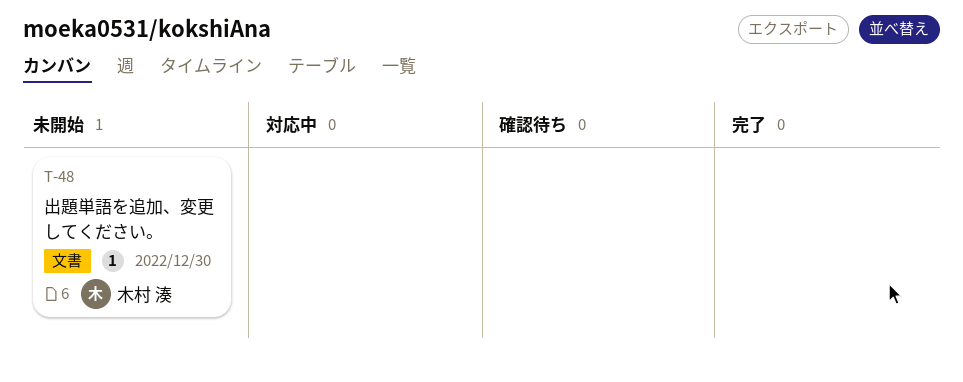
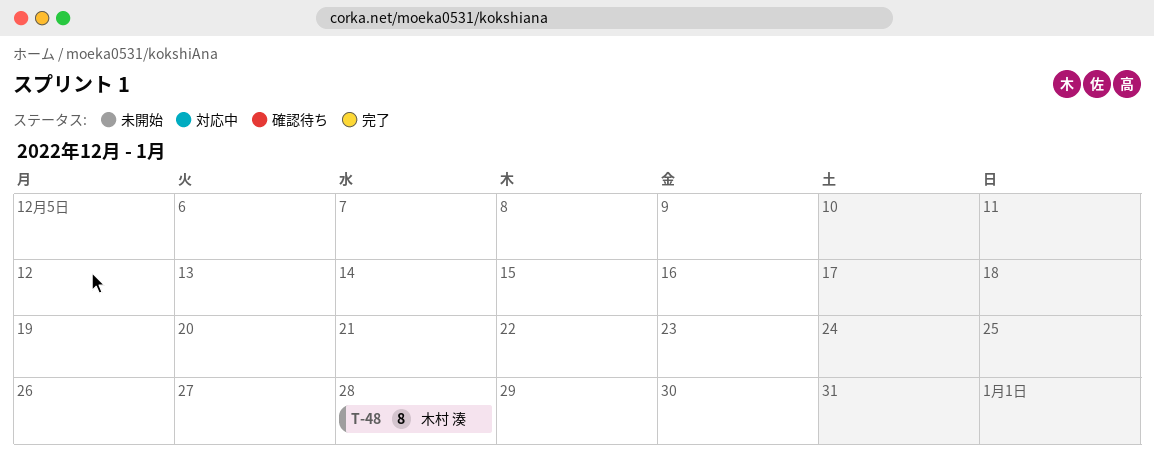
T-48, estimate: 1 -> 8
T-48, due: Dec 30 -> Dec 28

